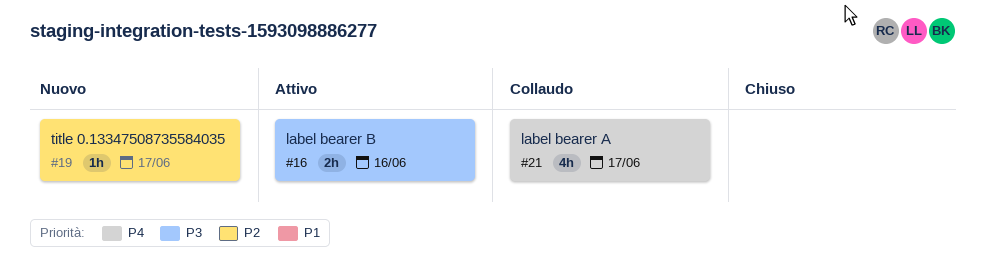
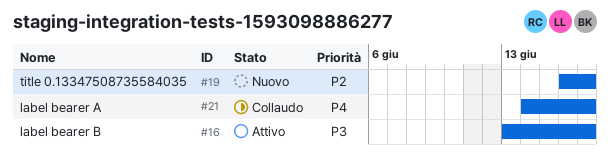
#16, due: Jun 16 -> Jun 17

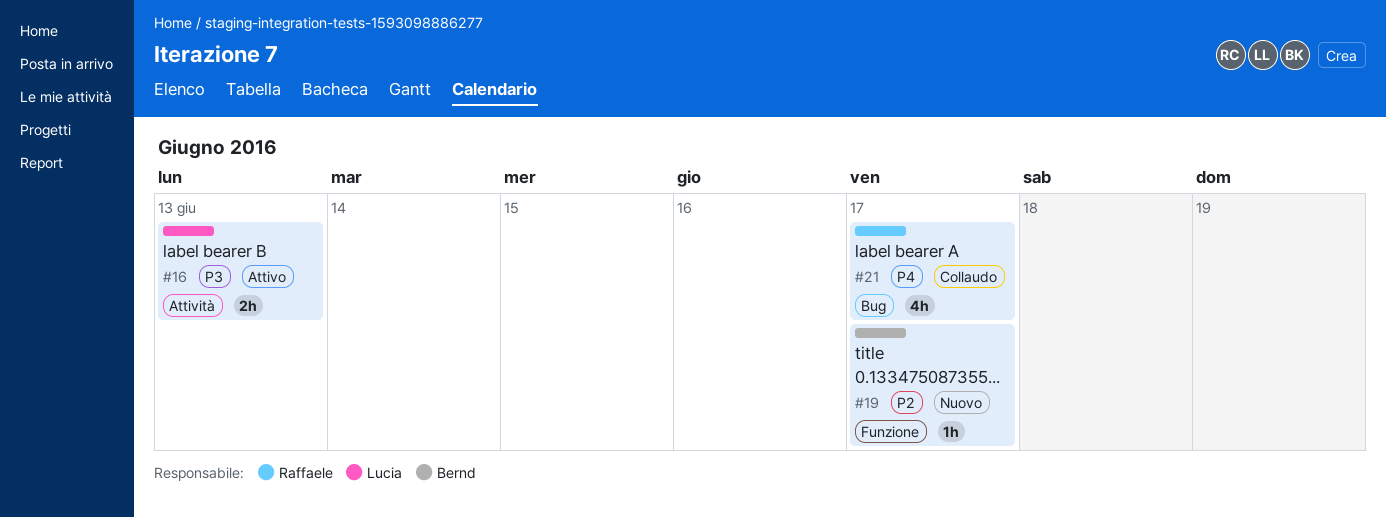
#16, due: Jun 17 -> Jun 13

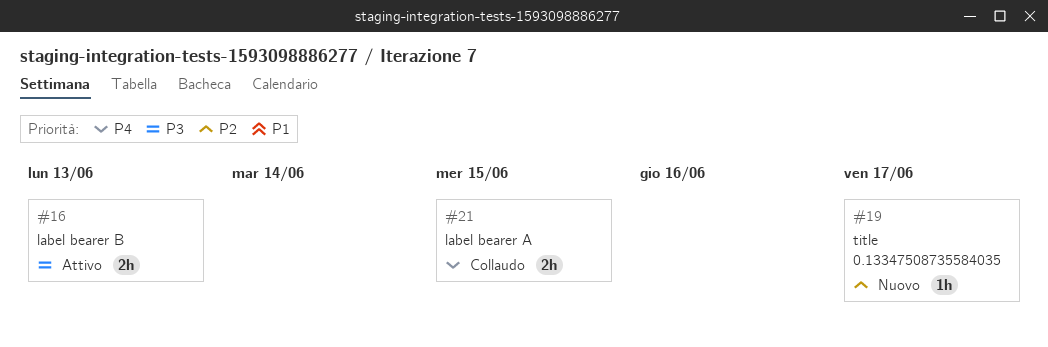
#21, estimate: 4h -> 2h
#21, due: Jun 17 -> Jun 15

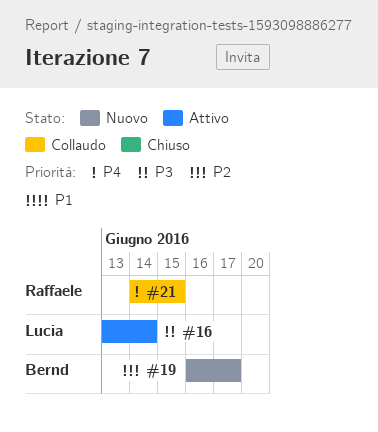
#16, due: Jun 13 -> Jun 14

